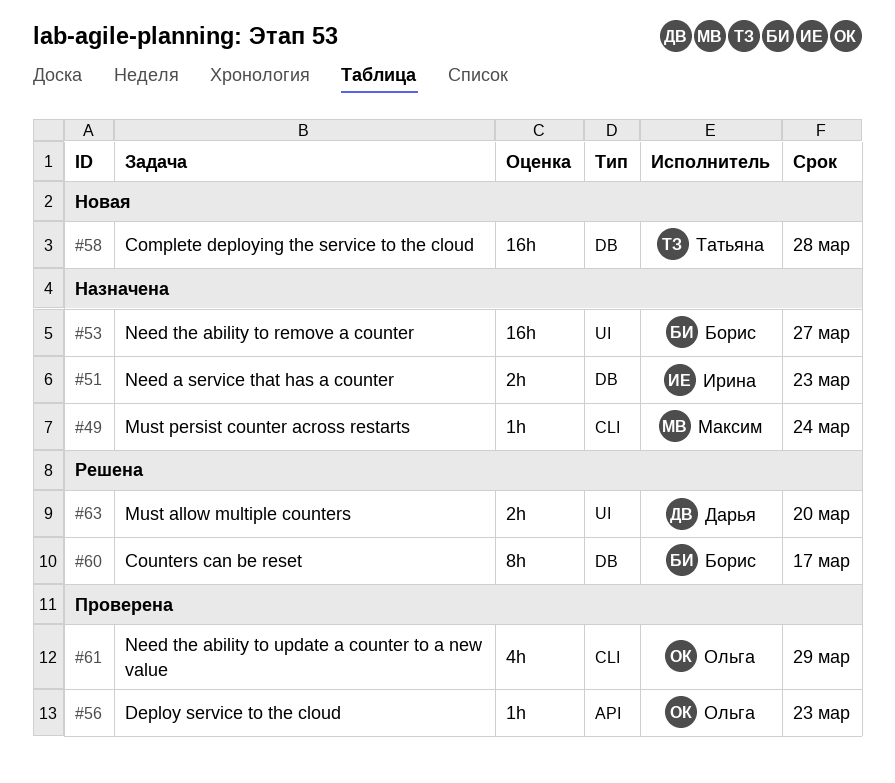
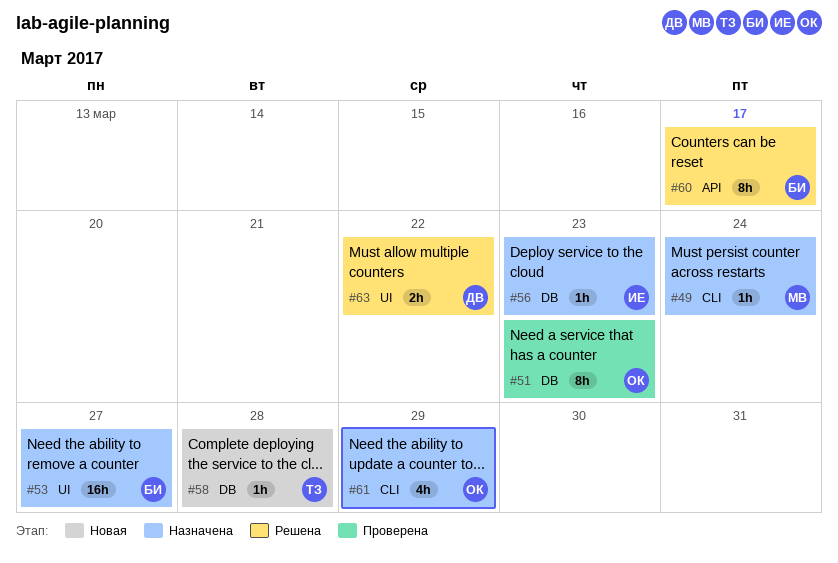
#51, status: Назначена -> Проверена
#51, owner: Ирина -> Ольга
#51, estimate: 2h -> 8h
#56, status: Проверена -> Назначена
#56, owner: Ольга -> Ирина
#56, label: API -> DB
#58, estimate: 16h -> 1h
#60, label: DB -> API
#61, status: Проверена -> Назначена
#63, due: Mar 20 -> Mar 22

